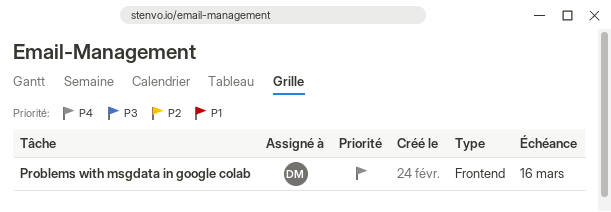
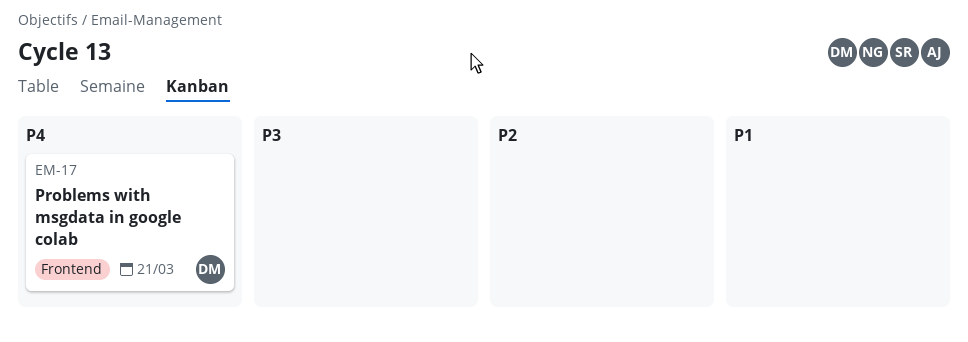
Problems with msgdata in google colab, due: Mar 16 -> Mar 21

